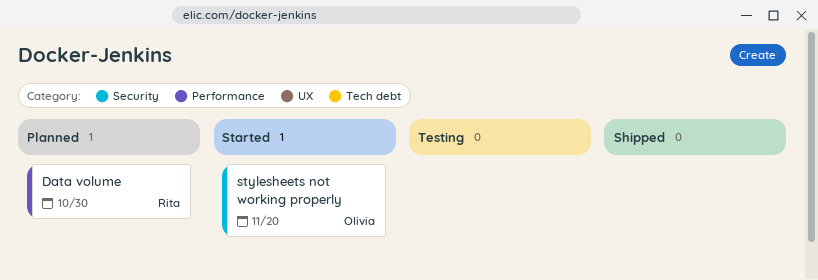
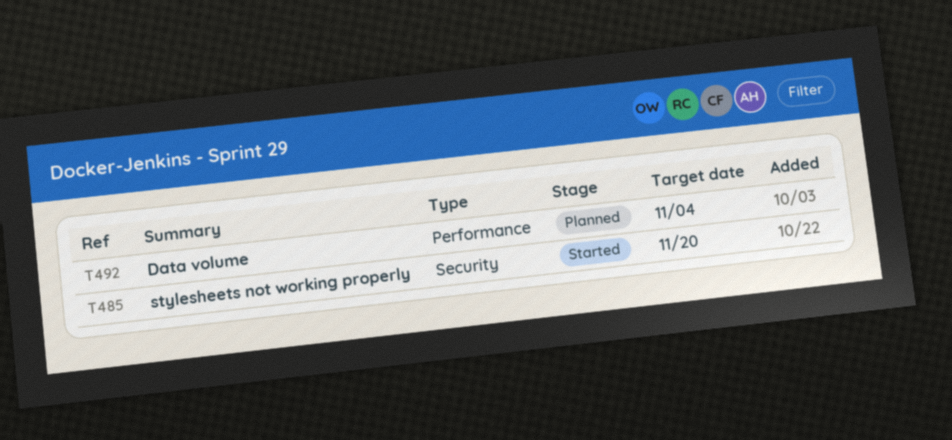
Data volume, due: Oct 30 -> Nov 4

